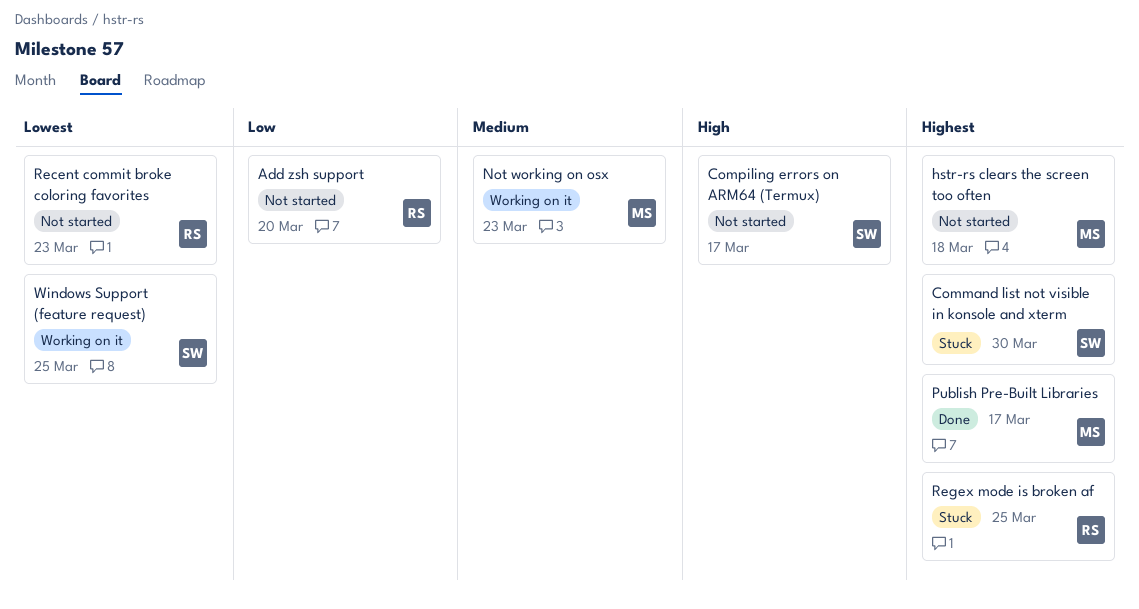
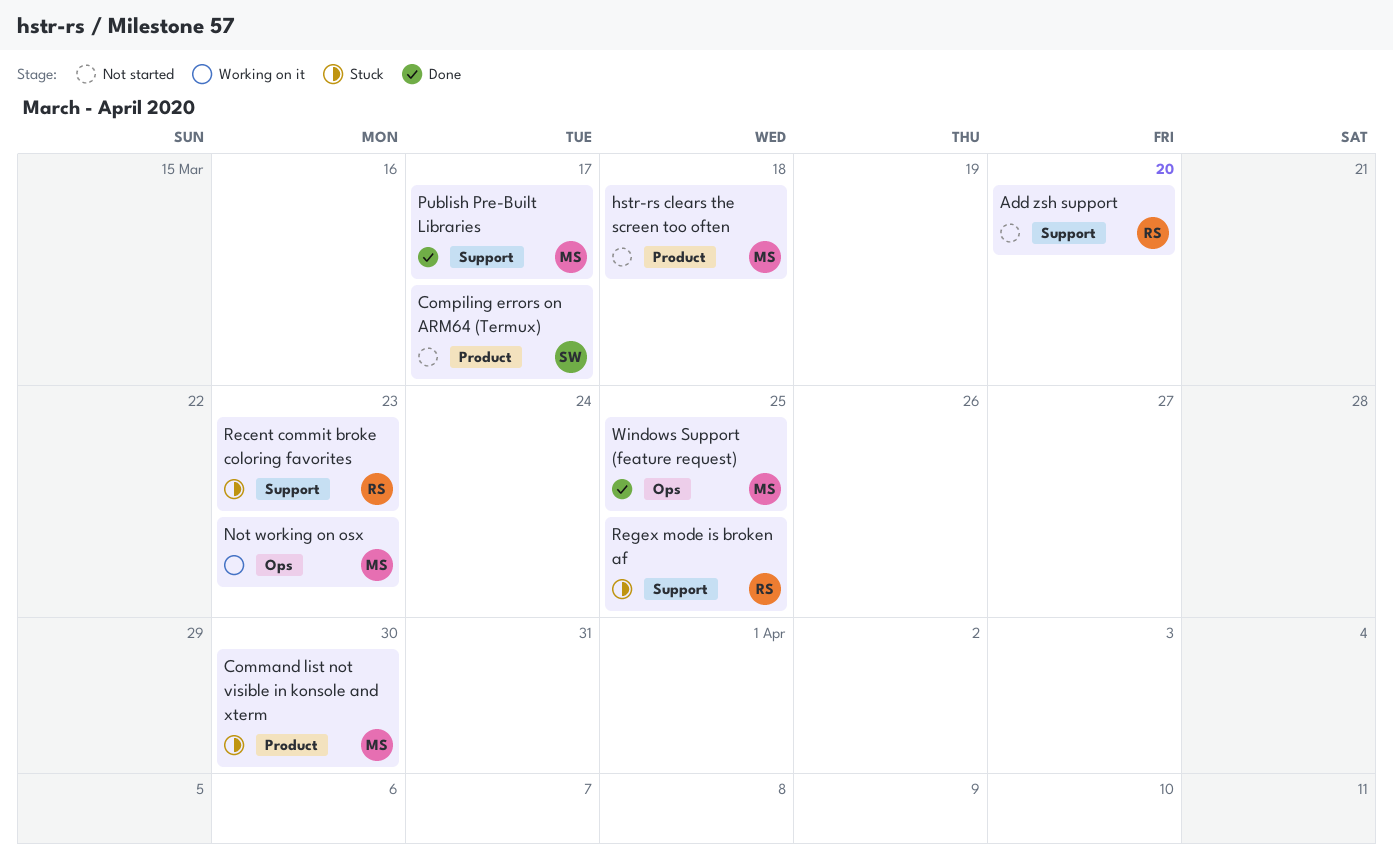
Command list not visible in konsole and xterm, owner: SW -> MS
Recent commit broke coloring favorites, status: Not started -> Stuck
Windows Support (feature request), status: Working on it -> Done
Windows Support (feature request), owner: SW -> MS

